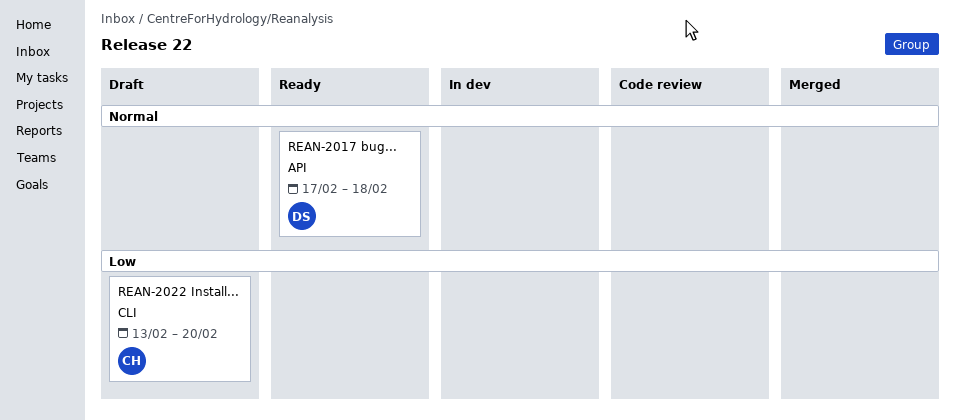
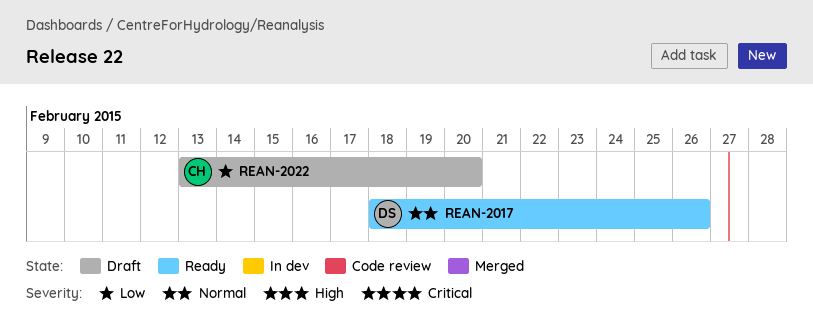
REAN-2017, start: Feb 17 -> Feb 18
REAN-2017, due: Feb 18 -> Feb 26

